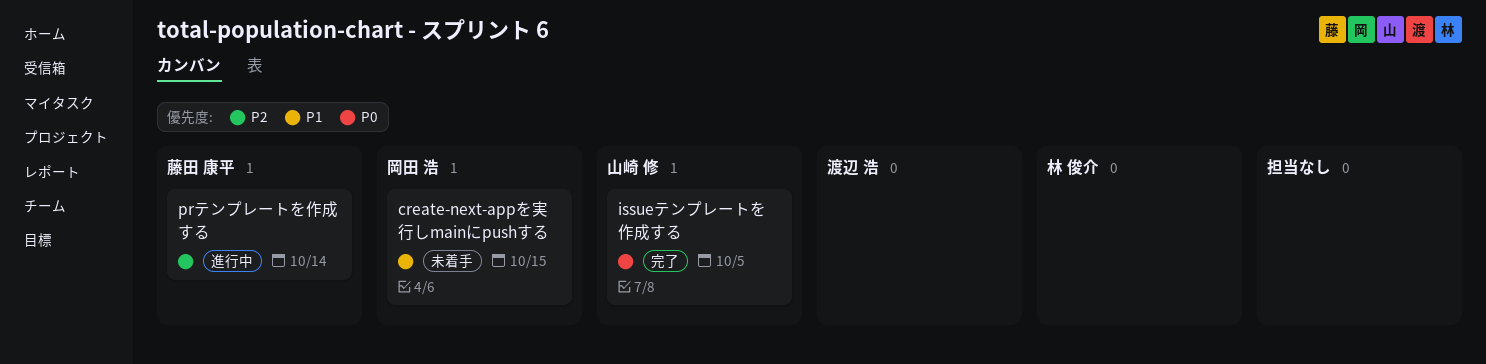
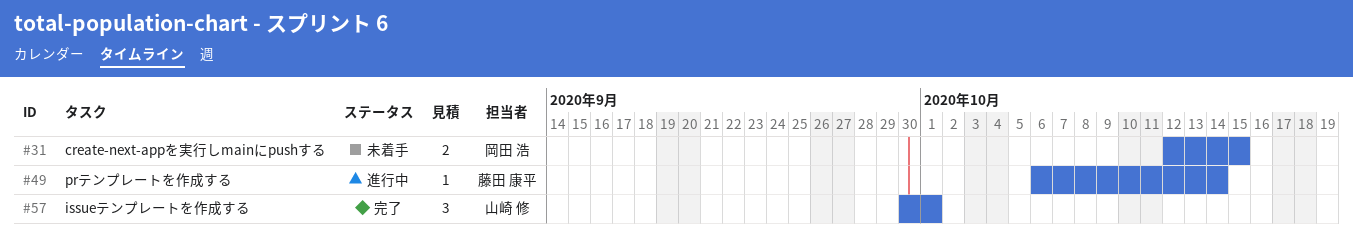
issueテンプレートを作成する, due: Oct 5 -> Oct 1

